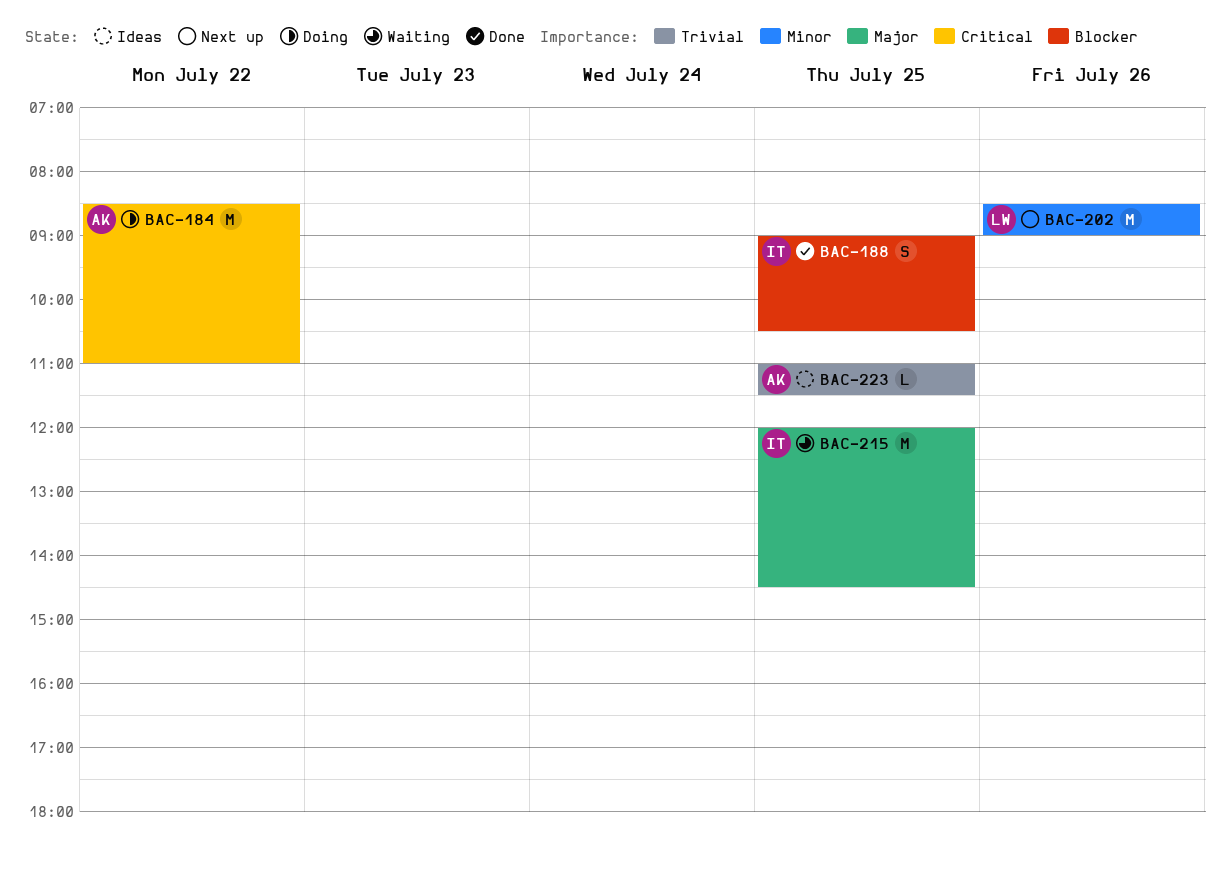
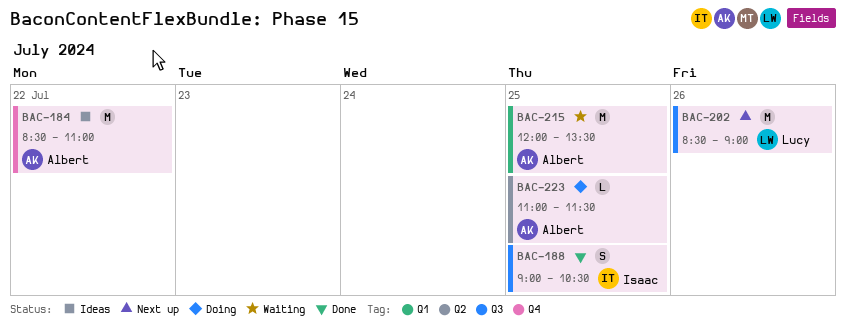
BAC-184, status: Doing -> Ideas
BAC-215, owner: Isaac -> Albert
BAC-215, ends: 14:30 -> 13:30
BAC-223, status: Ideas -> Doing

